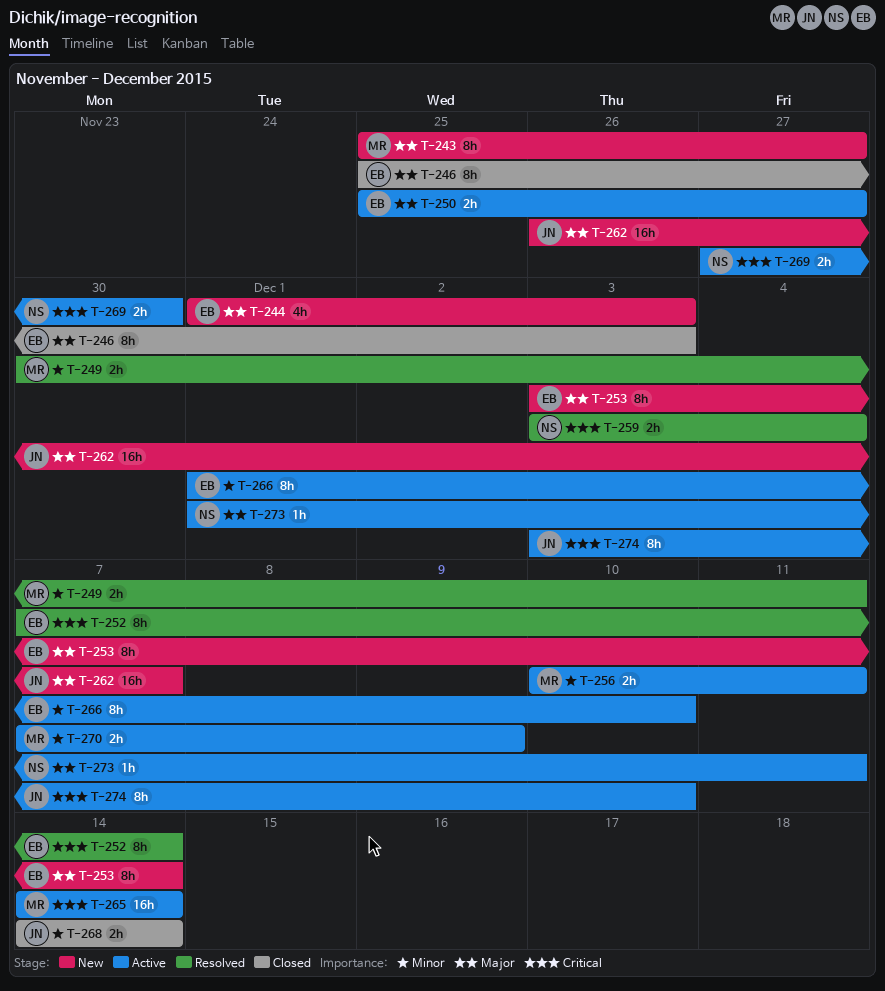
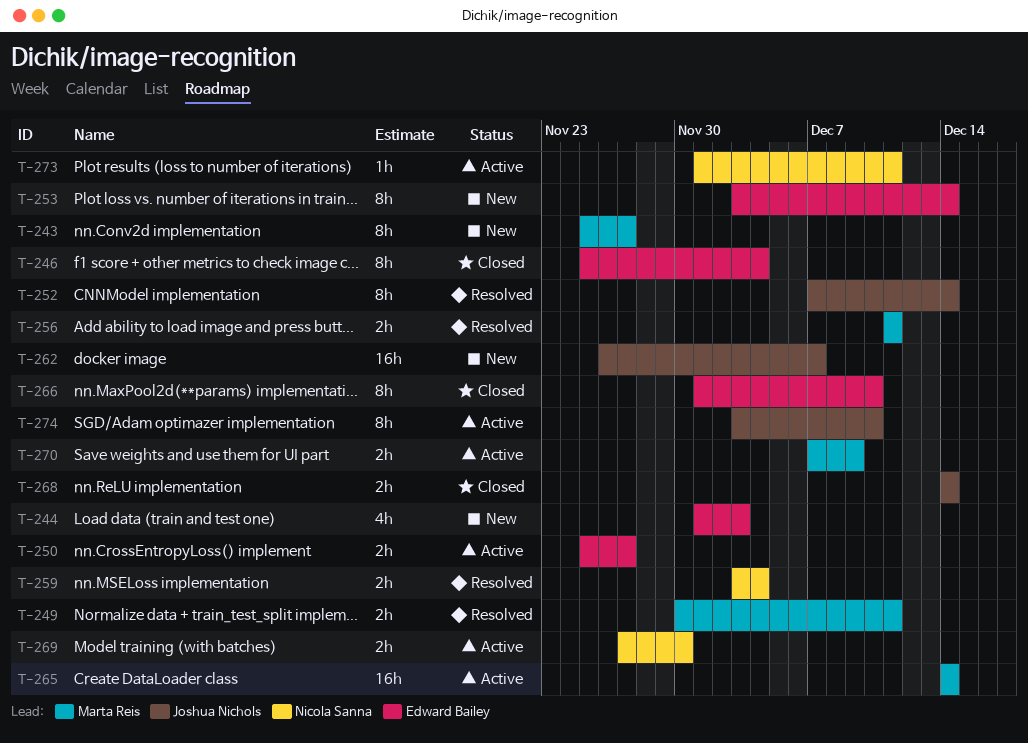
T-246, due: Dec 3 -> Dec 4
T-252, owner: Edward Bailey -> Joshua Nichols
T-256, status: Active -> Resolved
T-256, start: Dec 10 -> Dec 11
T-266, status: Active -> Closed

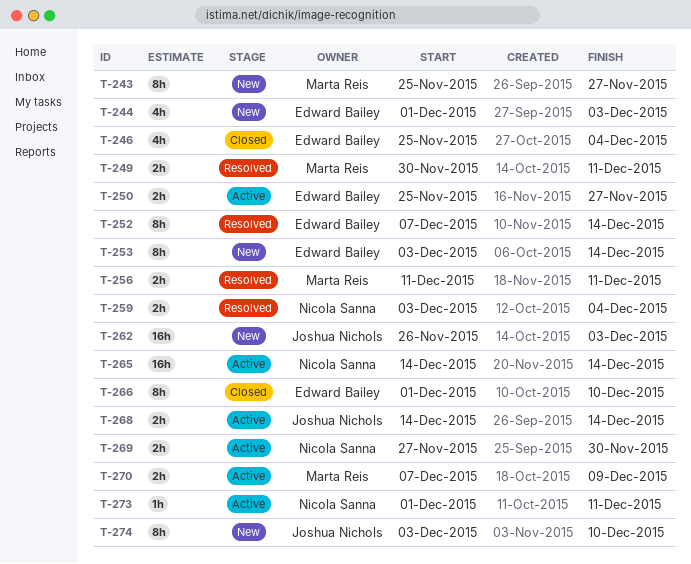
T-246, estimate: 8h -> 4h
T-252, owner: Joshua Nichols -> Edward Bailey
T-262, due: Dec 7 -> Dec 3
T-265, owner: Marta Reis -> Nicola Sanna
T-268, status: Closed -> Active
T-274, status: Active -> New

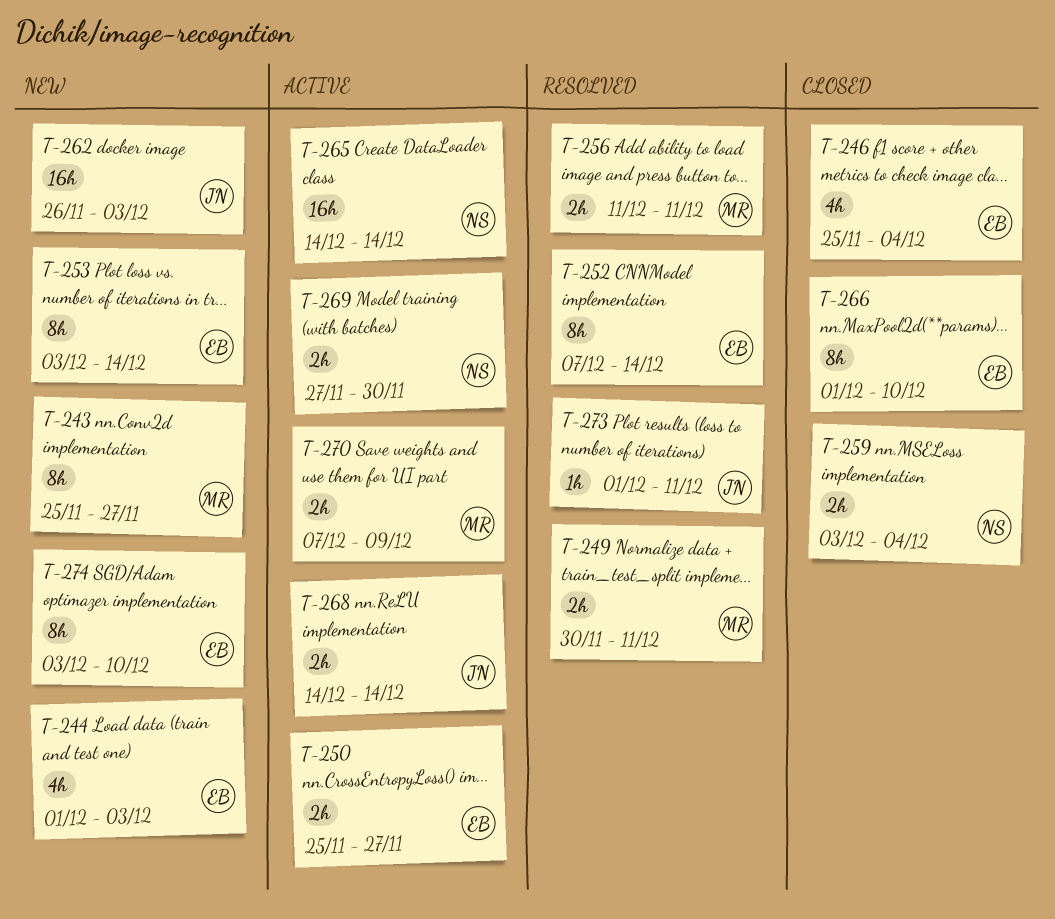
T-259, status: Resolved -> Closed
T-273, status: Active -> Resolved
T-273, owner: Nicola Sanna -> Joshua Nichols
T-274, owner: Joshua Nichols -> Edward Bailey

